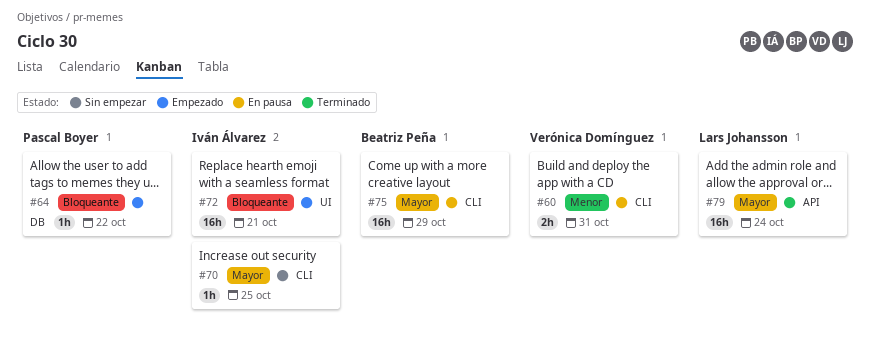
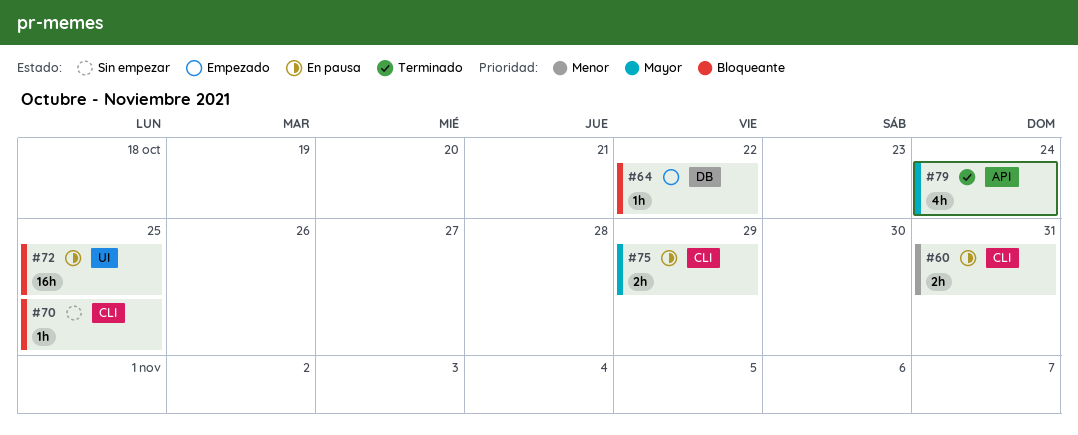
#70, priority: Mayor -> Bloqueante
#72, status: Empezado -> En pausa
#72, due: Oct 21 -> Oct 25
#75, estimate: 16h -> 2h
#79, estimate: 16h -> 4h

